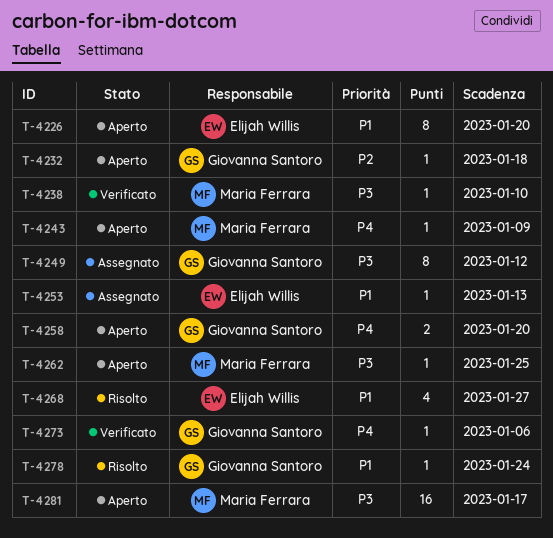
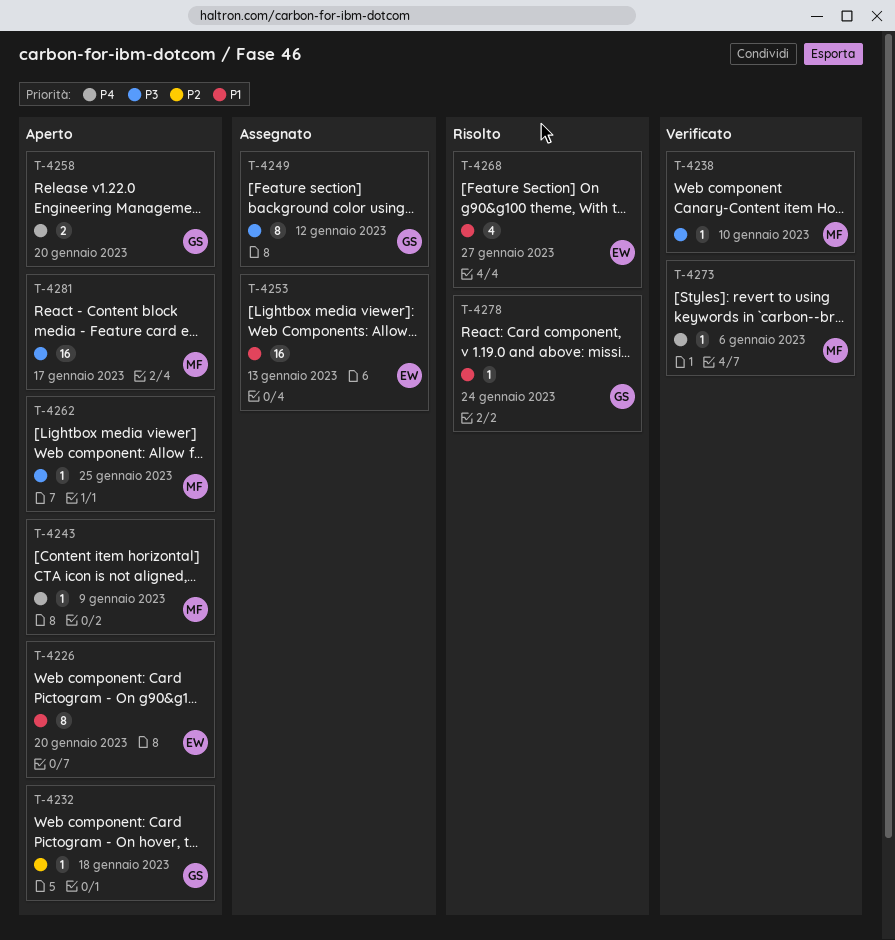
T-4253, estimate: 1 -> 16
T-4273, owner: Giovanna Santoro -> Maria Ferrara

